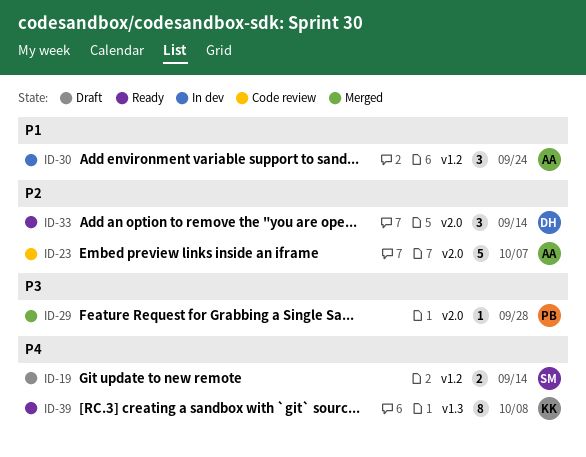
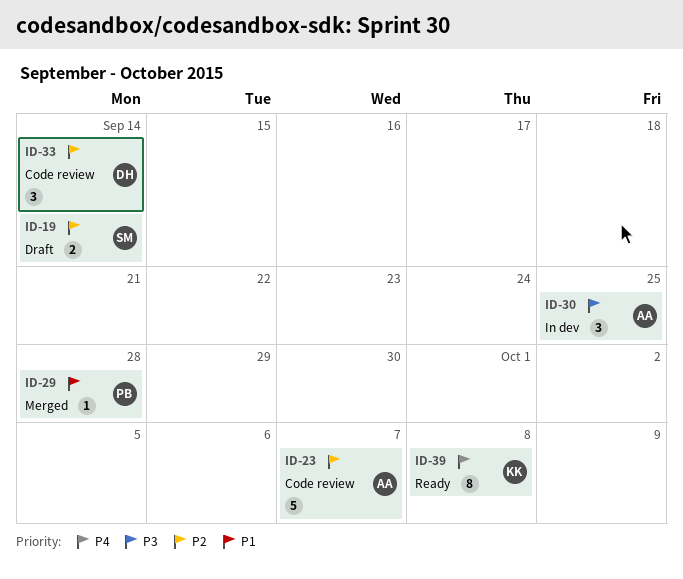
ID-19, priority: P4 -> P2
ID-29, priority: P3 -> P1
ID-30, priority: P1 -> P3
ID-30, due: Sep 24 -> Sep 25
ID-33, status: Ready -> Code review

